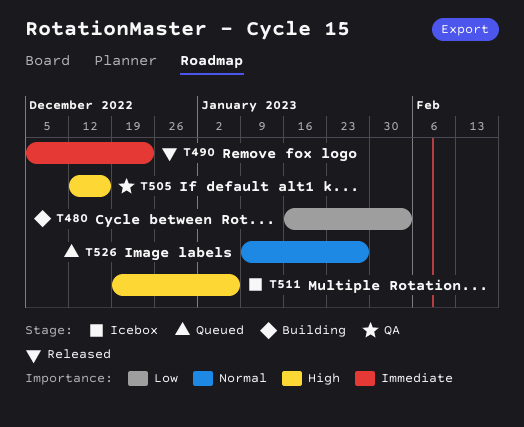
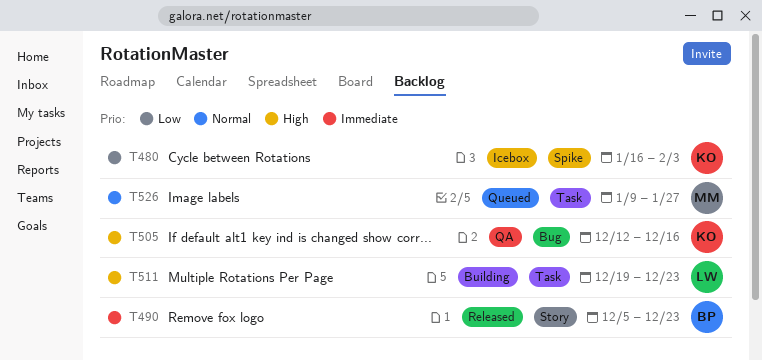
T480, status: Building -> Icebox
T511, status: Icebox -> Building
T511, due: Jan 6 -> Dec 23

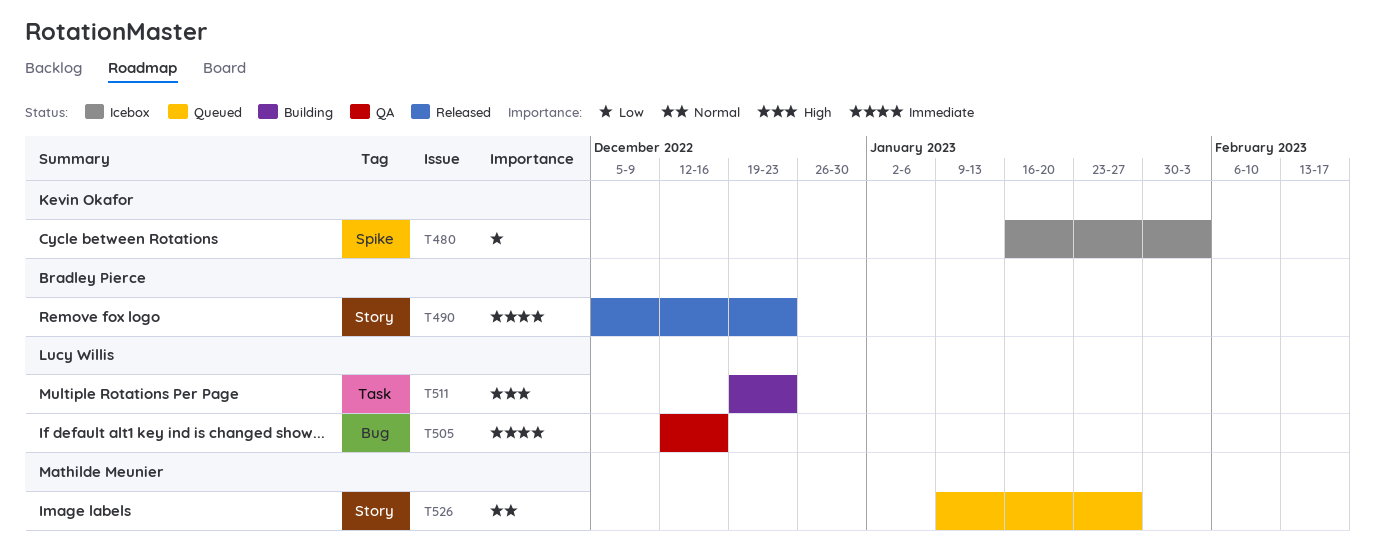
T505, owner: Kevin Okafor -> Lucy Willis
T505, priority: High -> Immediate
T526, label: Task -> Story

